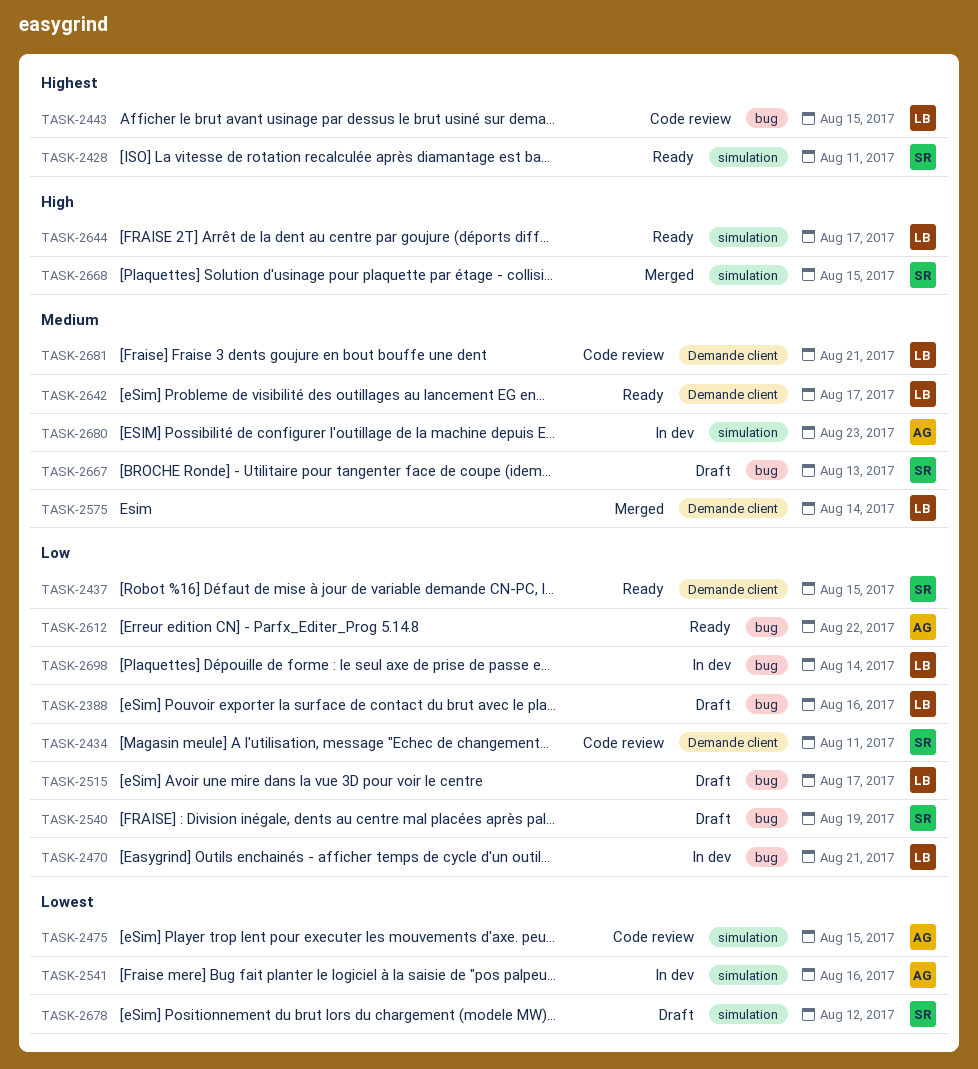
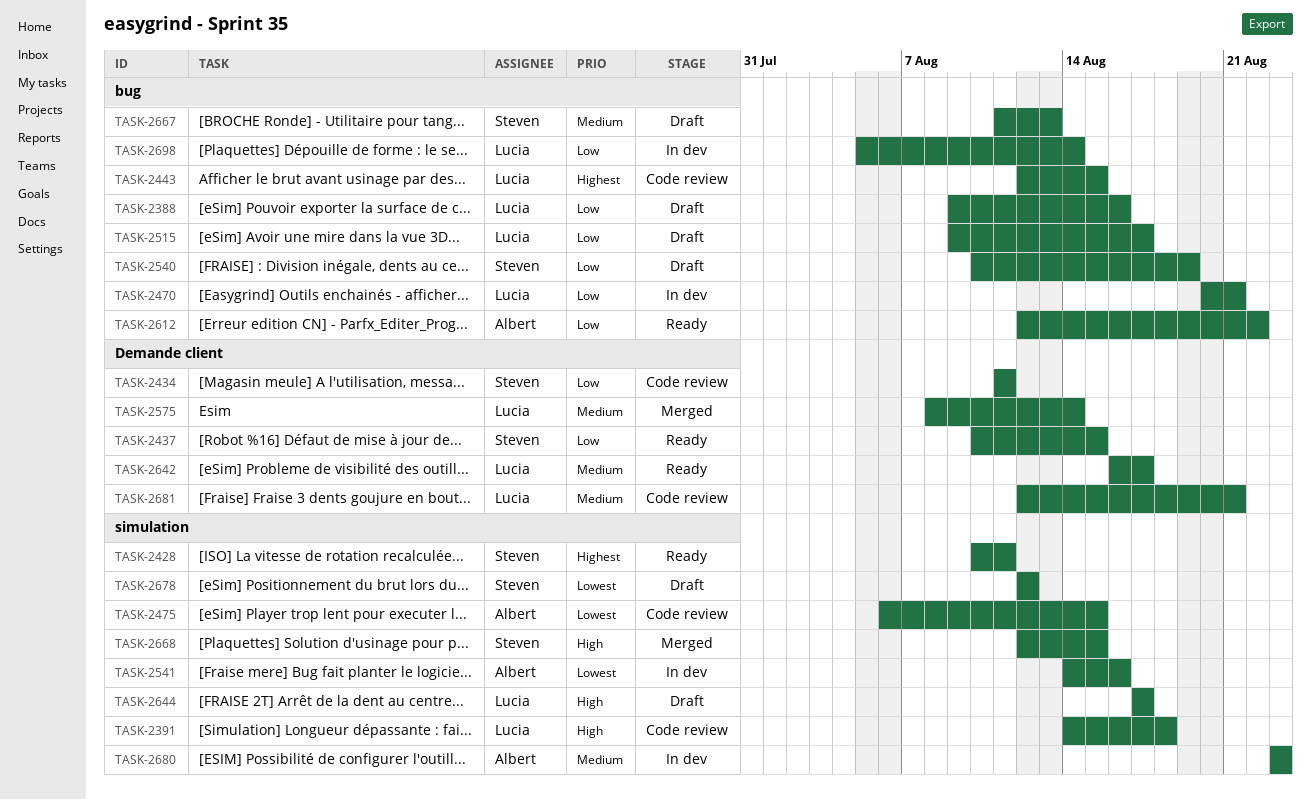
TASK-2391: none -> present
TASK-2644, status: Ready -> Draft

